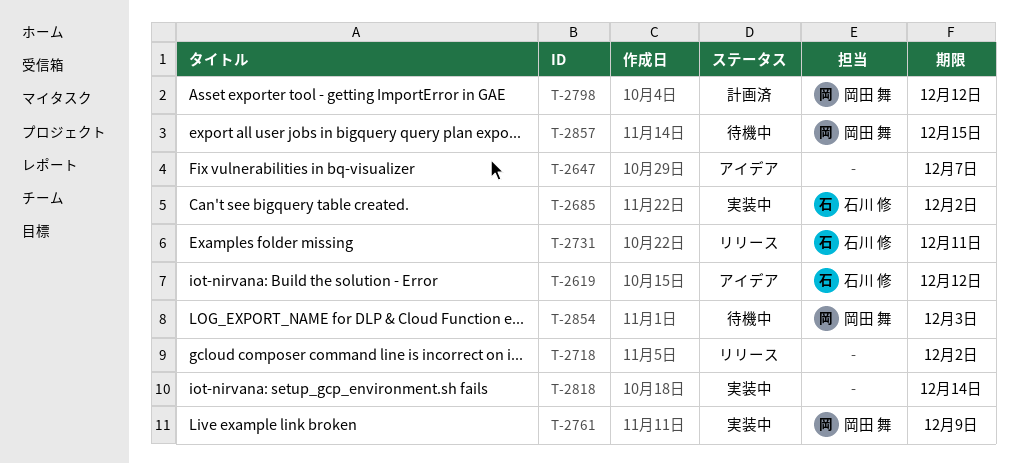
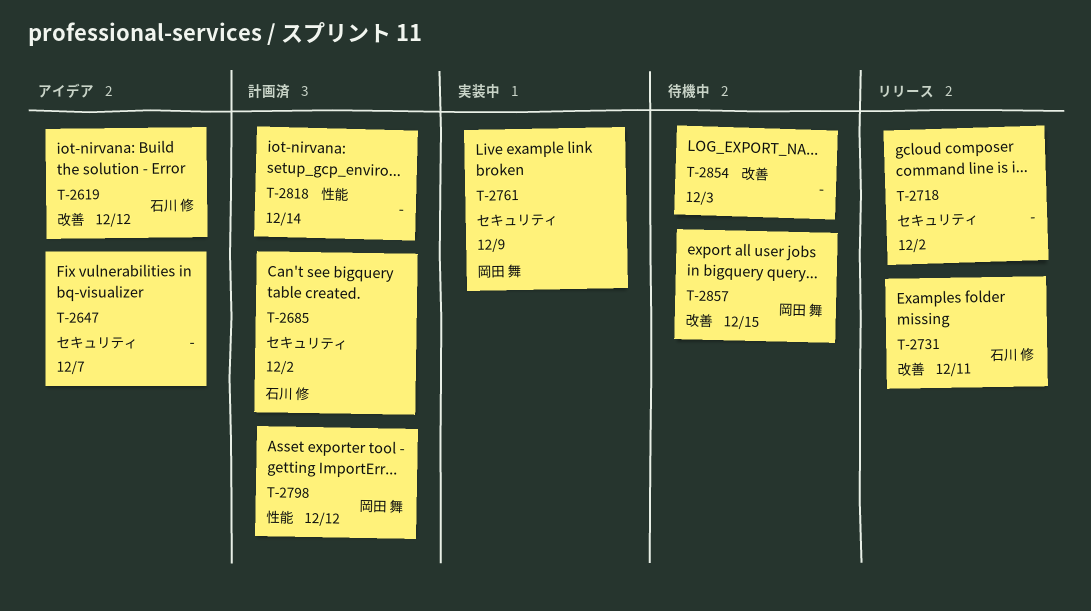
T-2685, status: 実装中 -> 計画済
T-2818, status: 実装中 -> 計画済
T-2854, owner: 岡田 舞 -> none

